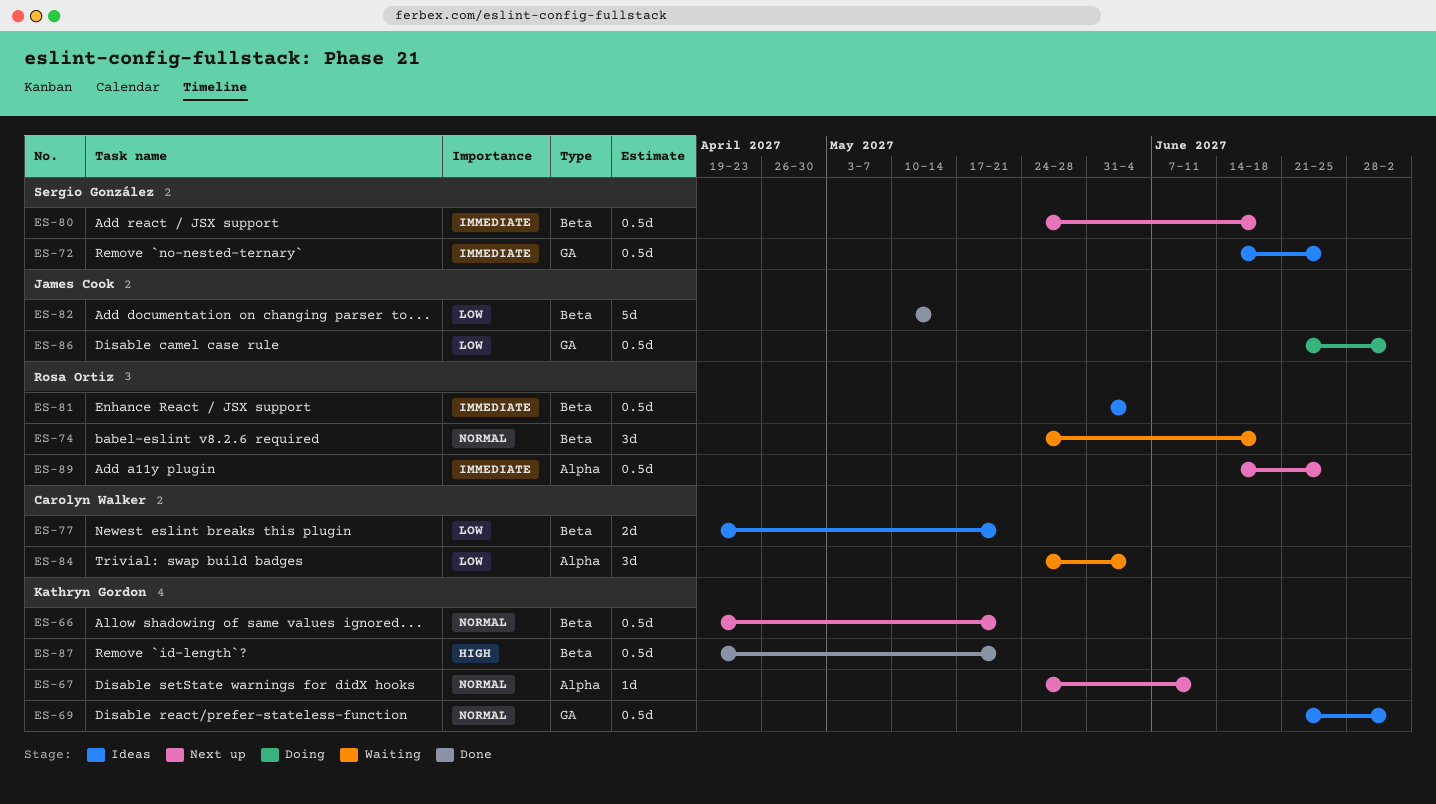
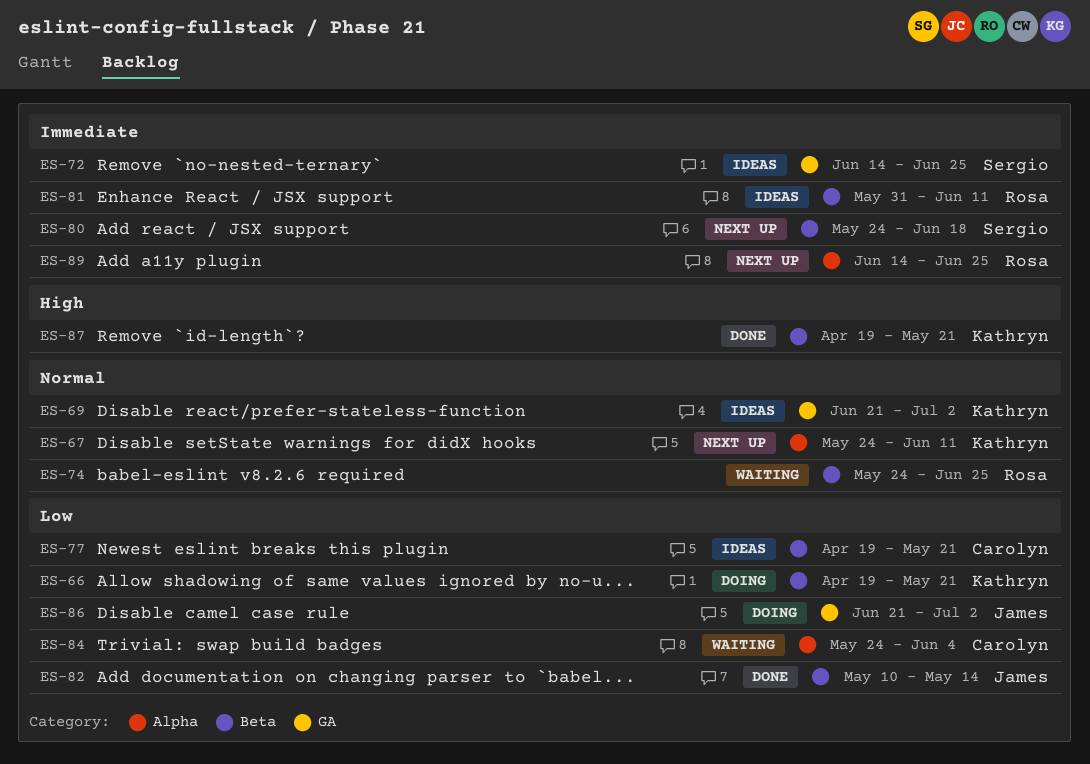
ES-66, status: Next up -> Doing
ES-66, priority: Normal -> Low
ES-74, due: Jun 18 -> Jun 25
ES-81, due: Jun 4 -> Jun 11

